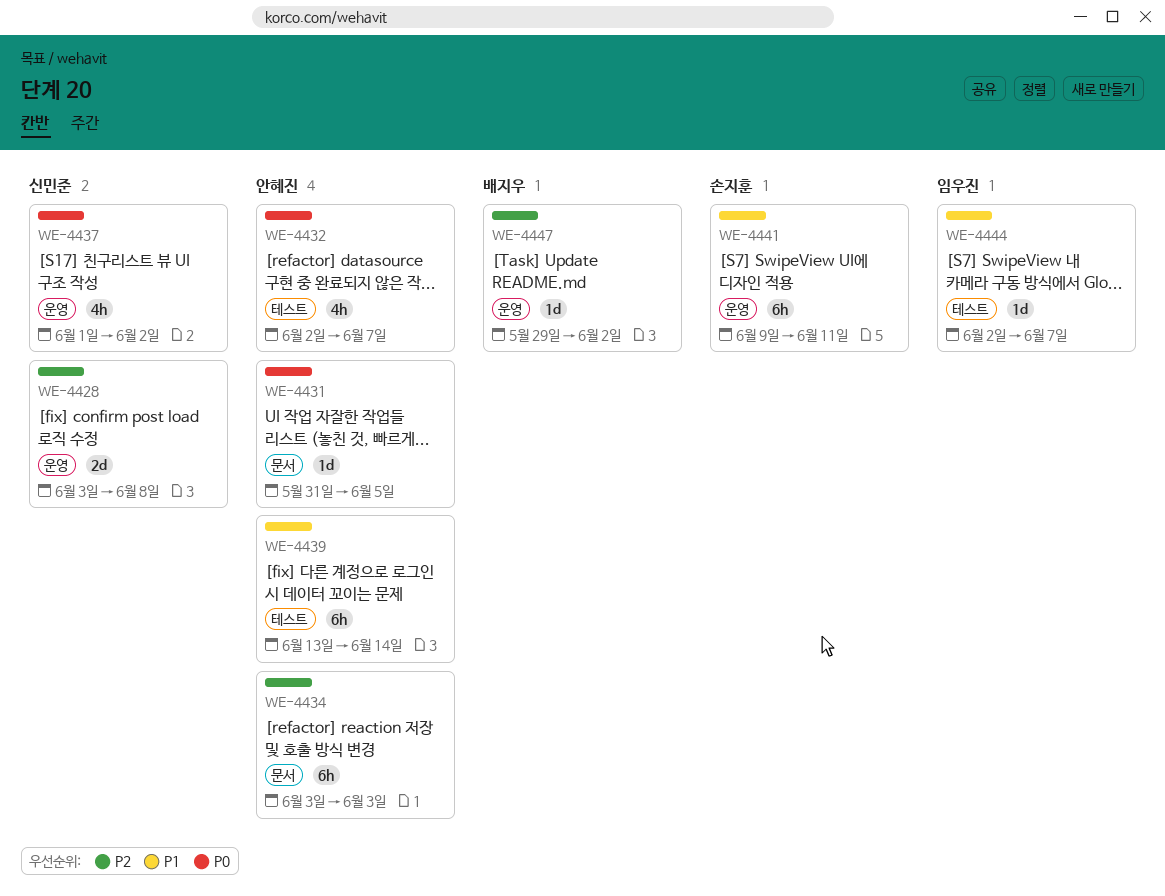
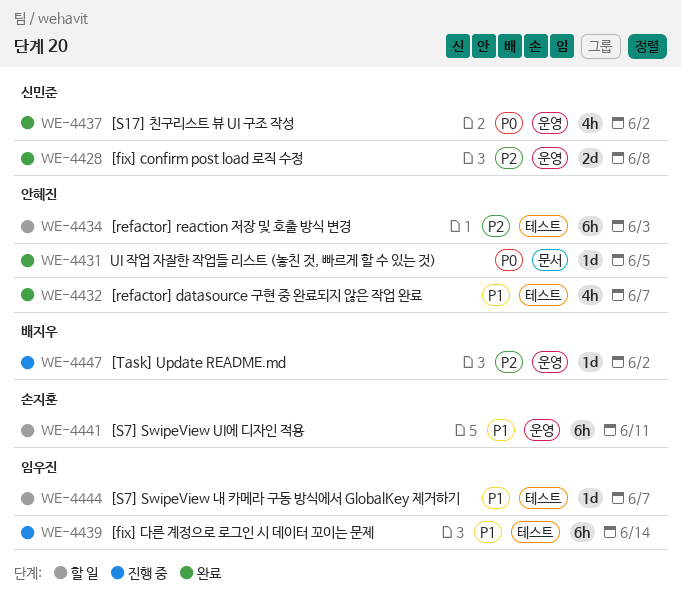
WE-4432, priority: P0 -> P1
WE-4434, label: 문서 -> 테스트
WE-4439, owner: 안혜진 -> 임우진

